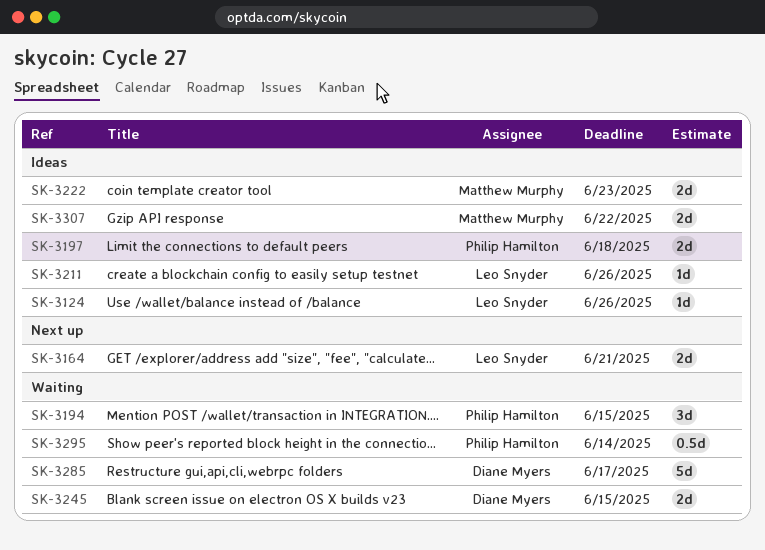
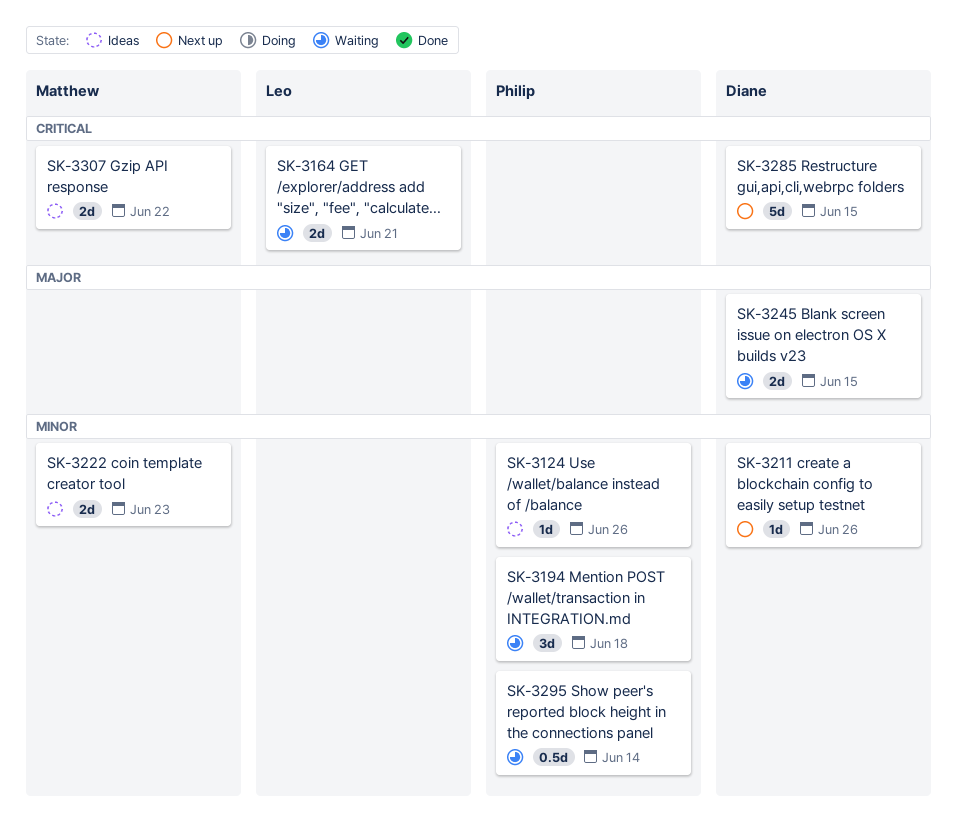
SK-3124, owner: Leo Snyder -> Philip Hamilton
SK-3164, status: Next up -> Waiting
SK-3194, due: Jun 15 -> Jun 18
SK-3197: present -> none
SK-3211, status: Ideas -> Next up
SK-3211, owner: Leo Snyder -> Diane Myers
SK-3285, status: Waiting -> Next up
SK-3285, due: Jun 17 -> Jun 15

